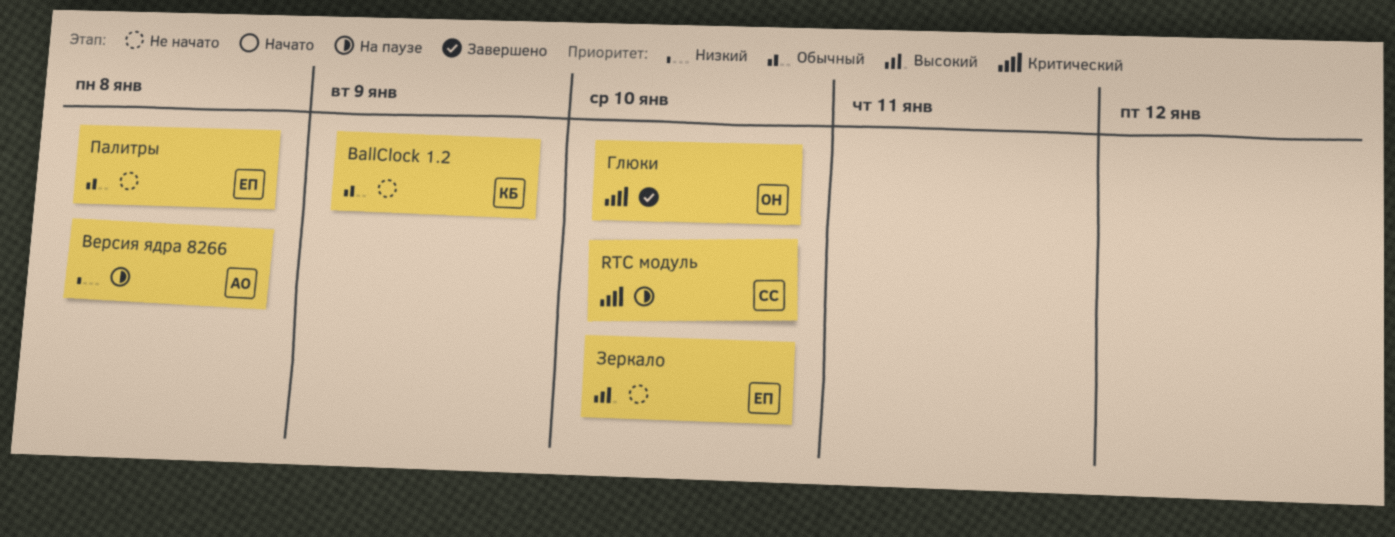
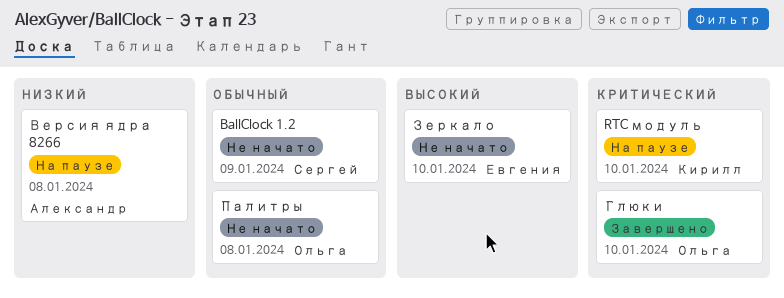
BallClock 1.2, owner: Кирилл -> Сергей
RTC модуль, owner: Сергей -> Кирилл
Палитры, owner: Евгения -> Ольга

